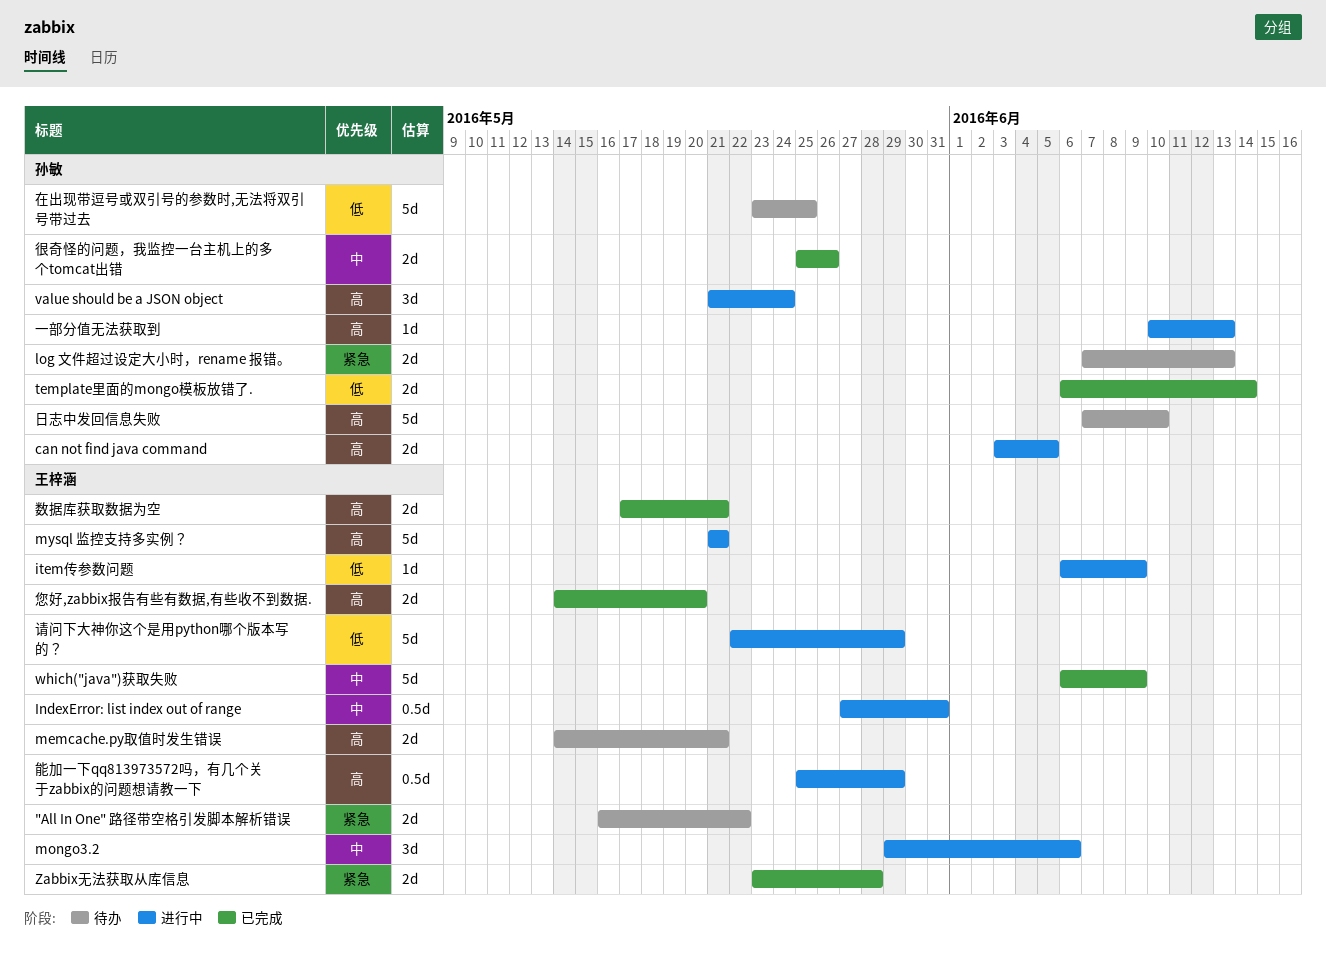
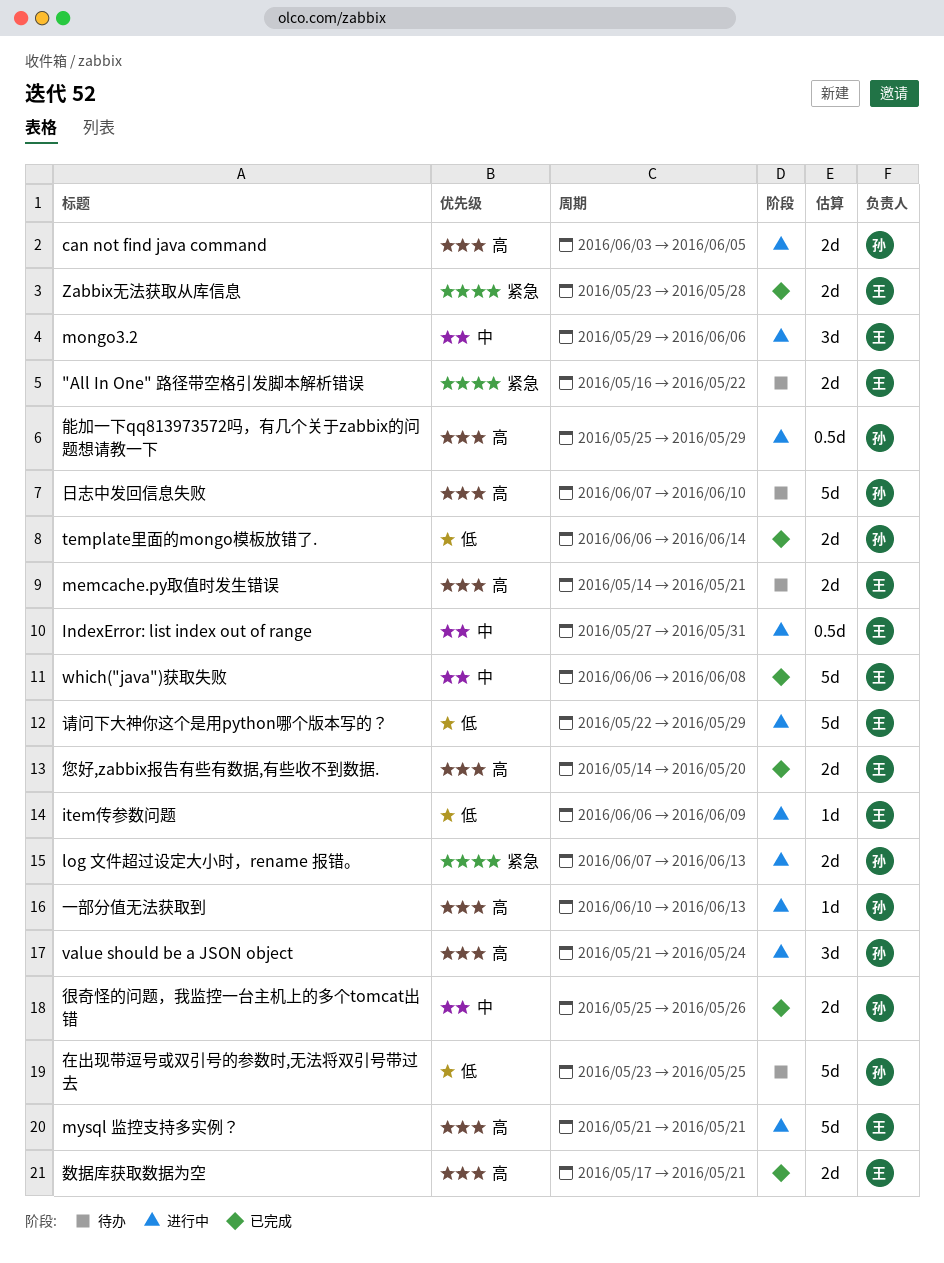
log 文件超过设定大小时，rename 报错。, status: 待办 -> 进行中
which("java")获取失败, due: Jun 9 -> Jun 8
能加一下qq813973572吗，有几个关于zabbix的问题想请教一下, owner: 王梓涵 -> 孙敏

